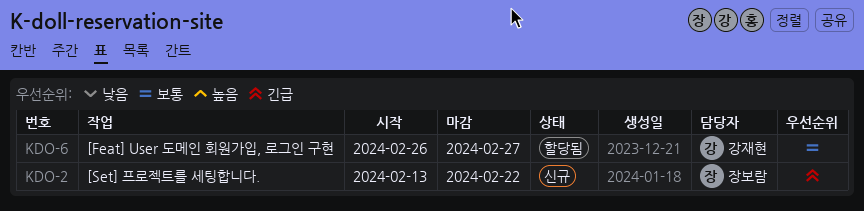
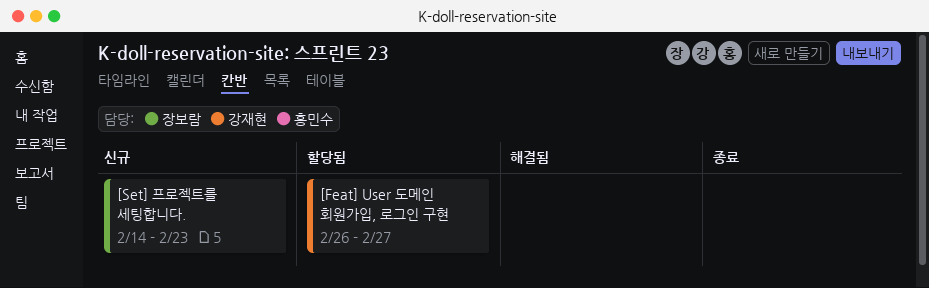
[Set] 프로젝트를 세팅합니다., start: Feb 13 -> Feb 14
[Set] 프로젝트를 세팅합니다., due: Feb 22 -> Feb 23

